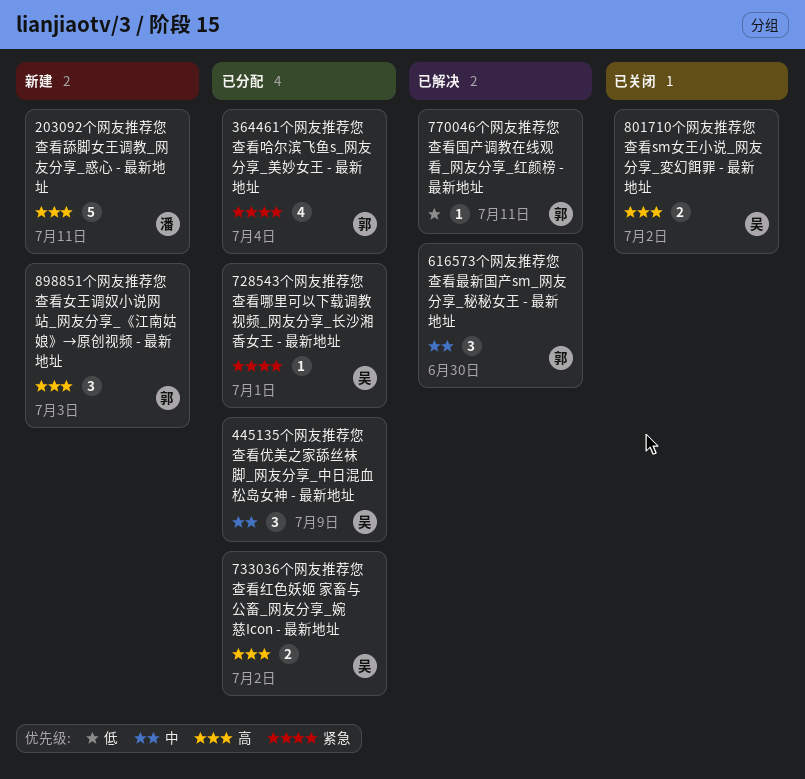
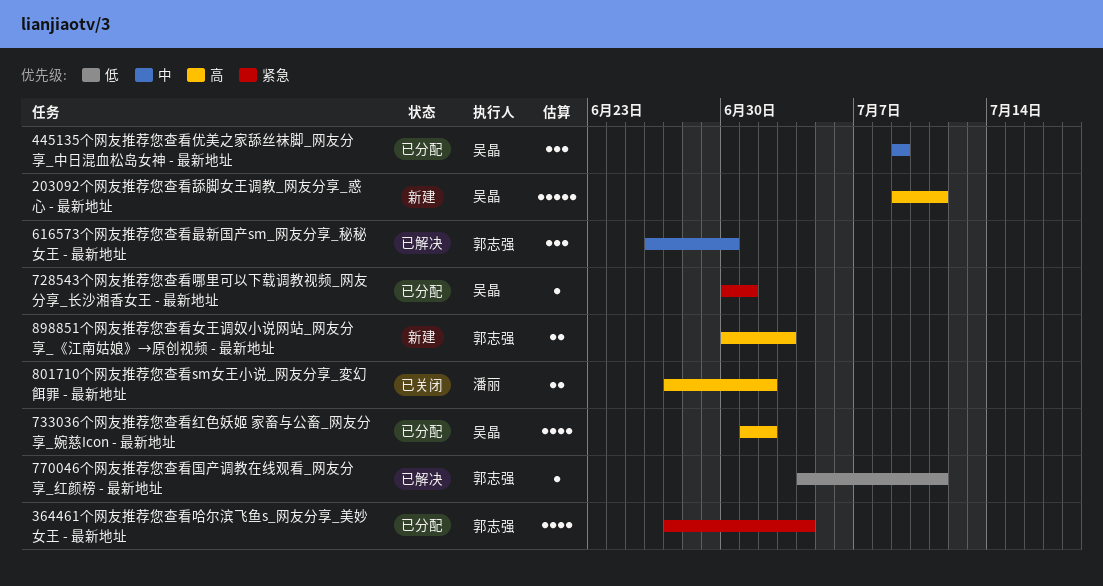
203092个网友推荐您查看舔脚女王调教_网友分享_惑心 - 最新地址, owner: 潘丽 -> 吴晶
733036个网友推荐您查看红色妖姬 家畜与公畜_网友分享_婉慈Icon - 最新地址, estimate: 2 -> 4
801710个网友推荐您查看sm女王小说_网友分享_変幻餌罪 - 最新地址, owner: 吴晶 -> 潘丽
898851个网友推荐您查看女王调奴小说网站_网友分享_《江南姑娘》→原创视频 - 最新地址, estimate: 3 -> 2

